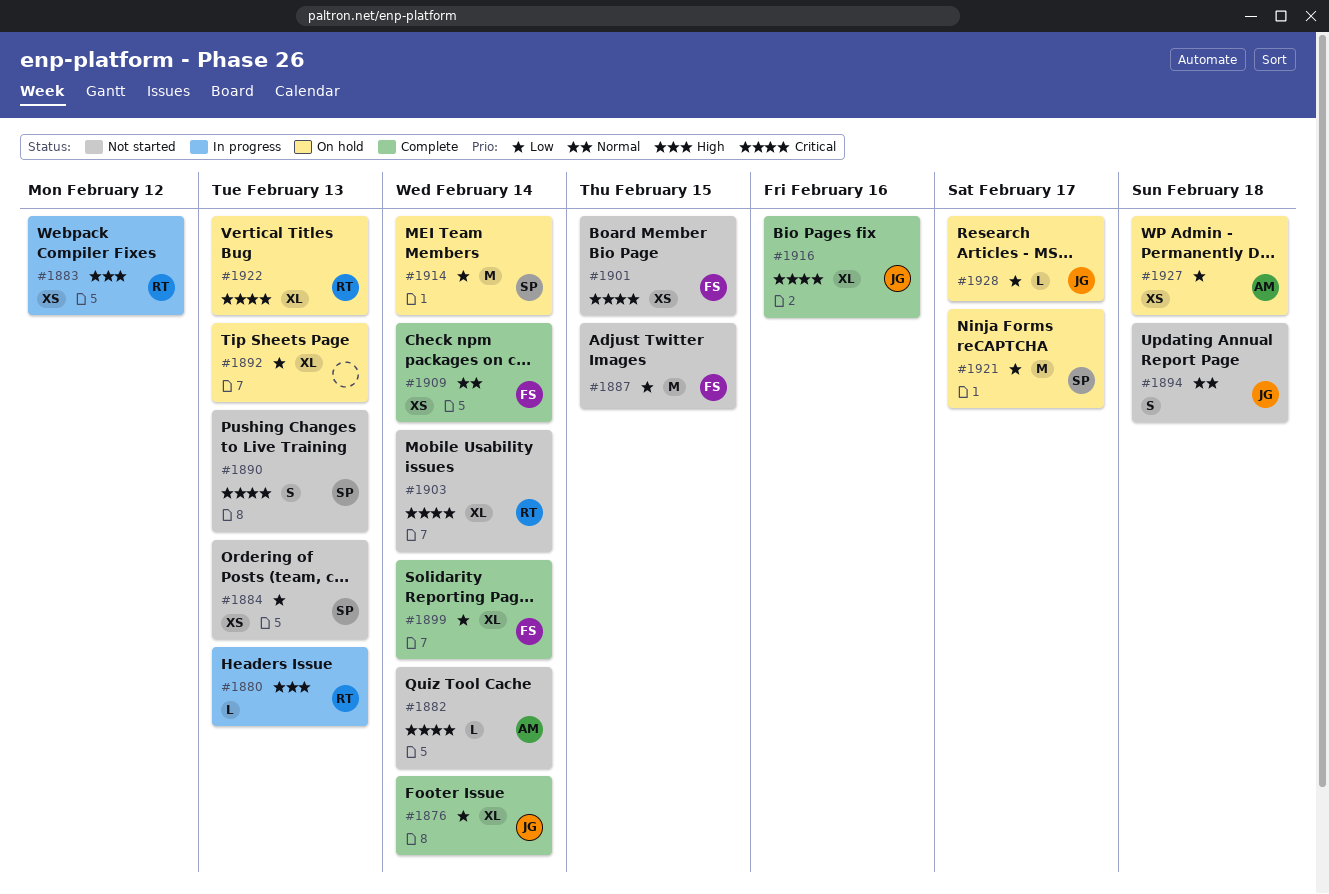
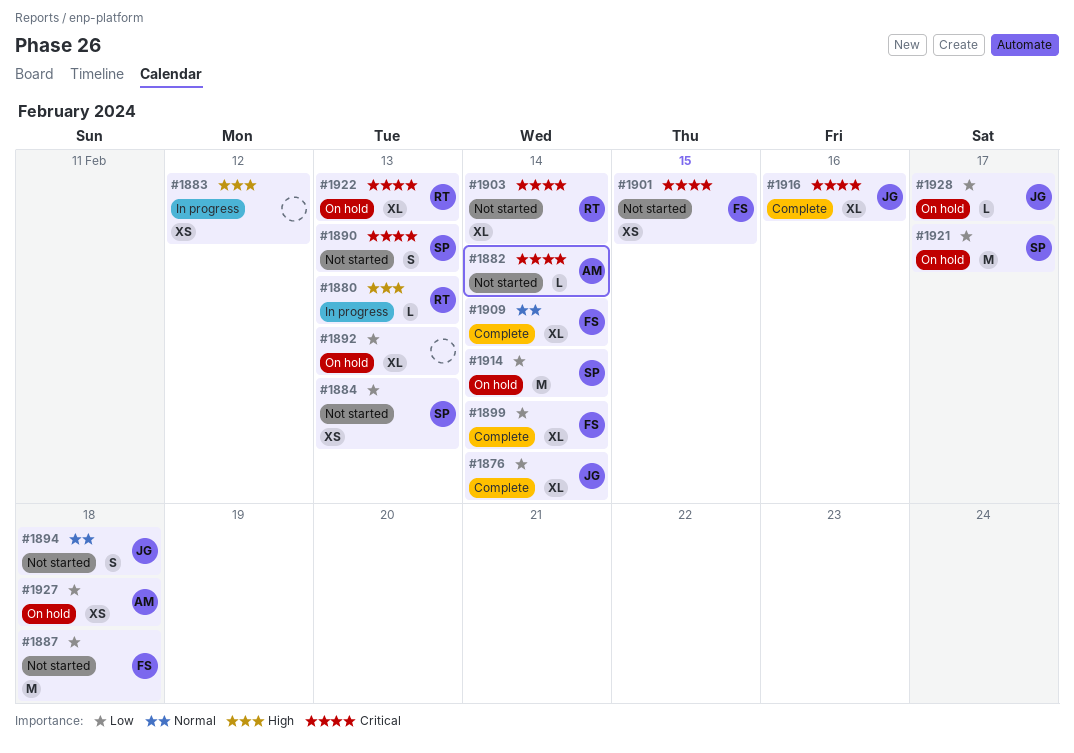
#1883, owner: RT -> none
#1887, due: Feb 15 -> Feb 18
#1909, estimate: XS -> XL

